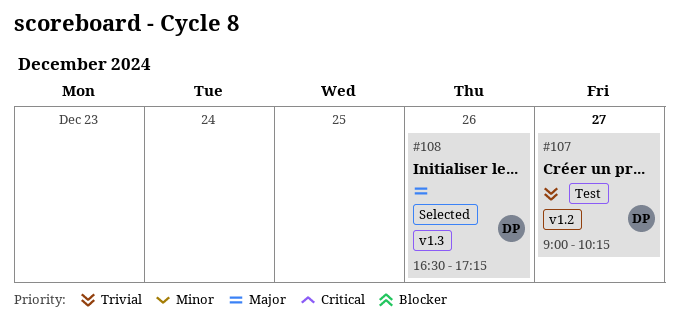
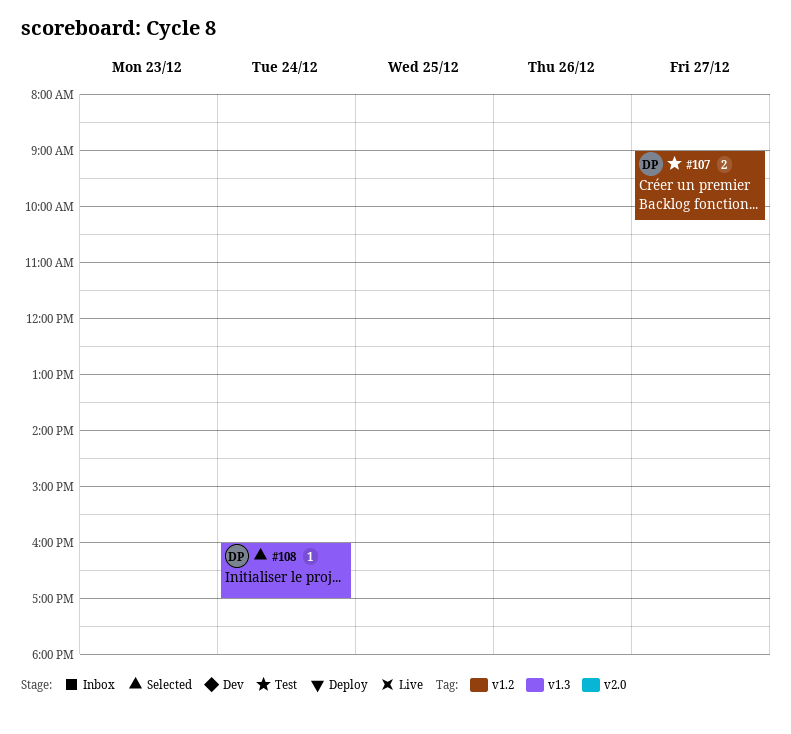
#108, day: Dec 26 -> Dec 24
#108, begins: 16:30 -> 16:00
#108, ends: 17:15 -> 17:00

